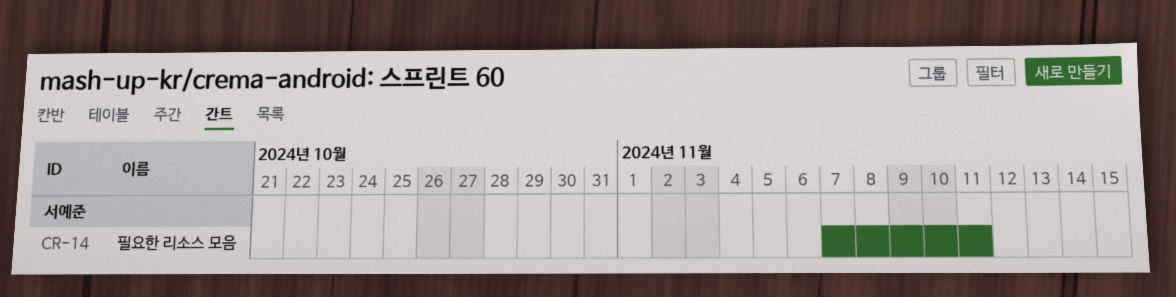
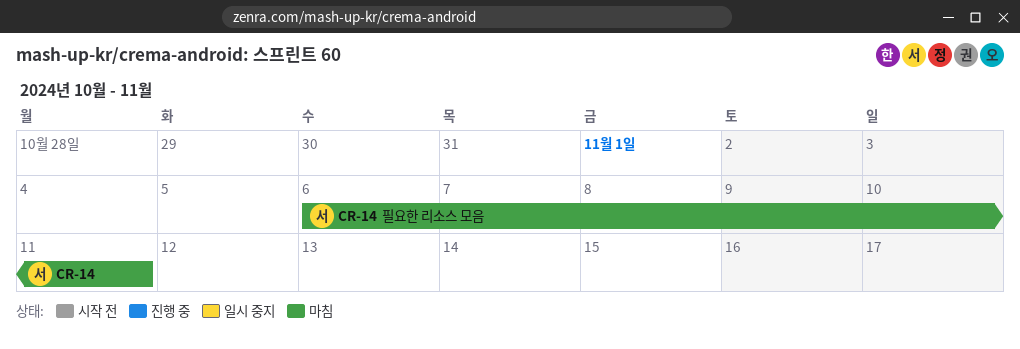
CR-14, start: Nov 7 -> Nov 6

